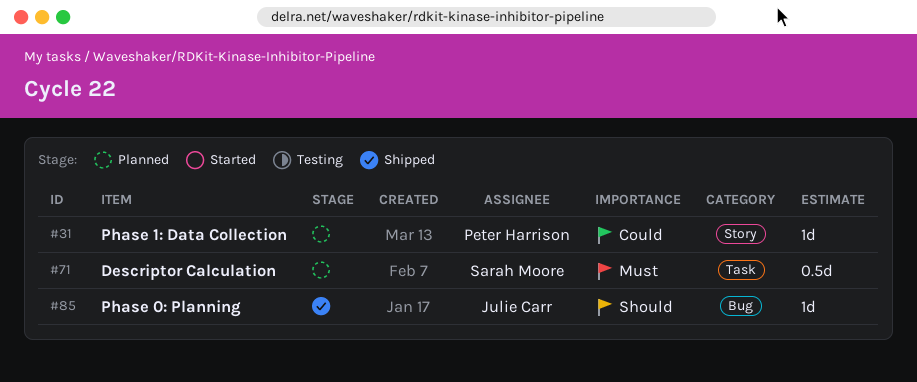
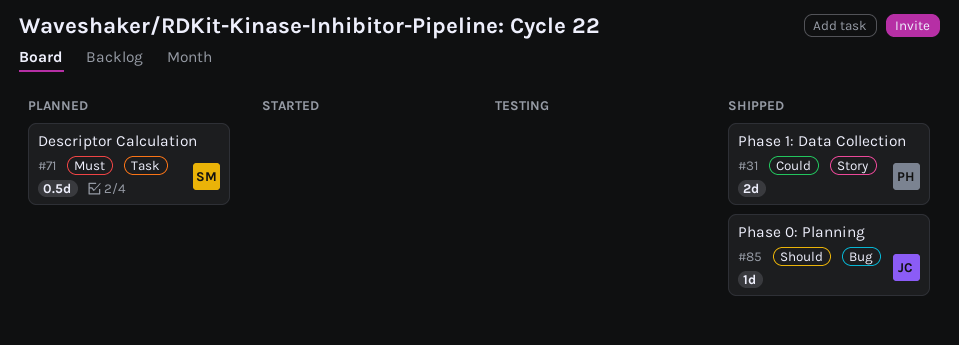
#31, status: Planned -> Shipped
#31, estimate: 1d -> 2d

